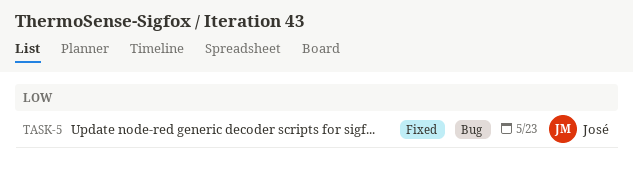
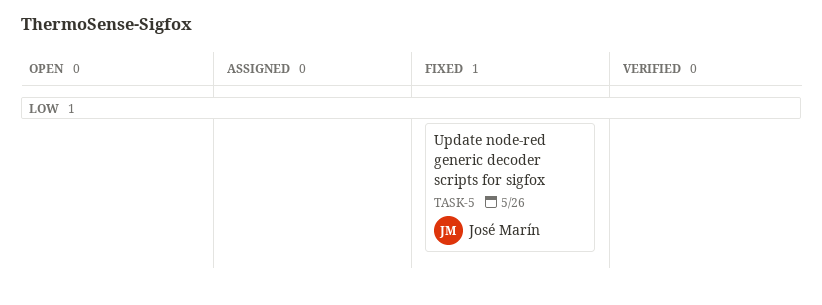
TASK-5, due: May 23 -> May 26

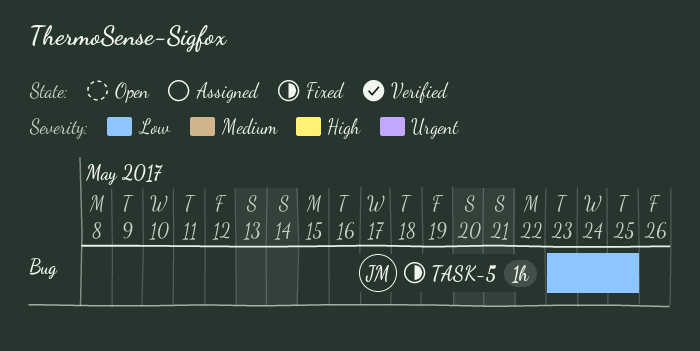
TASK-5, due: May 26 -> May 25

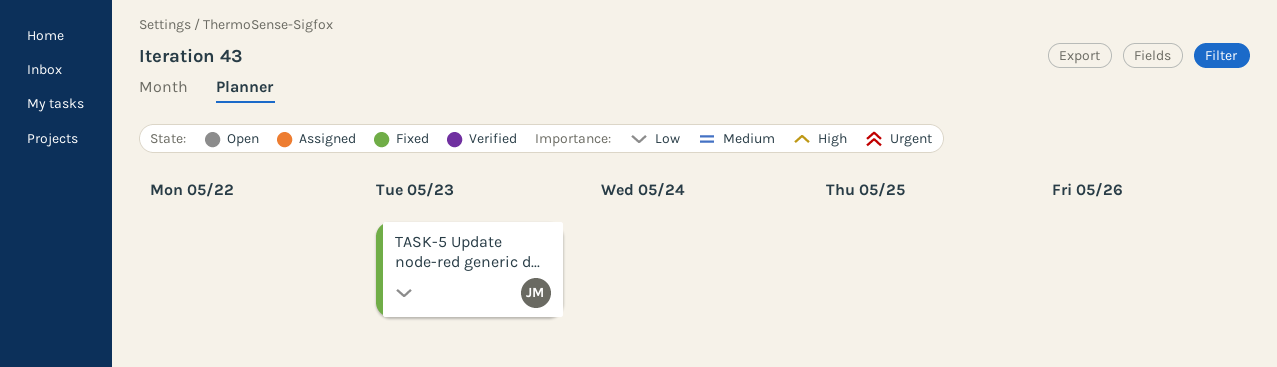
TASK-5, due: May 25 -> May 23

